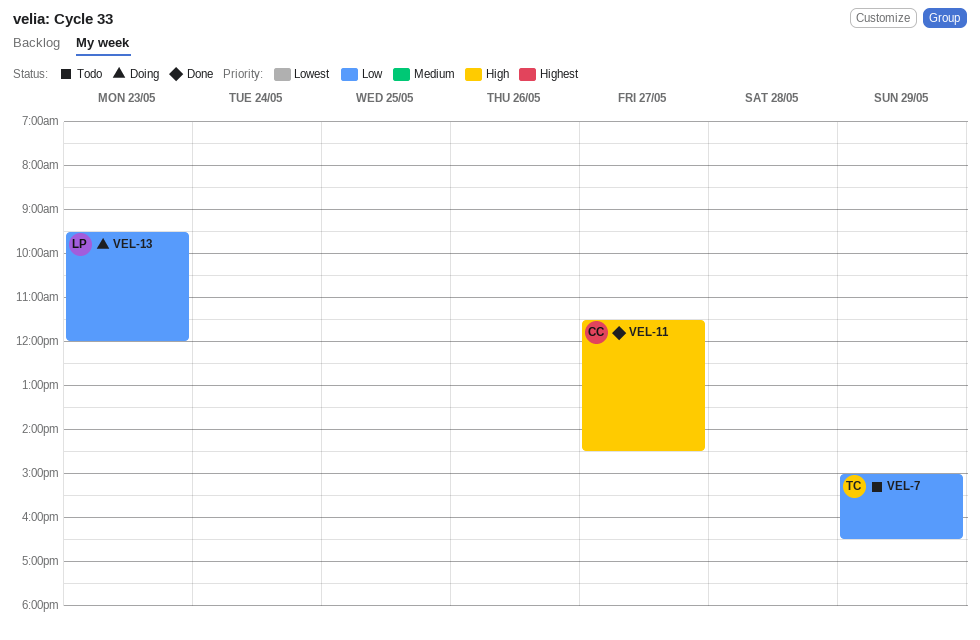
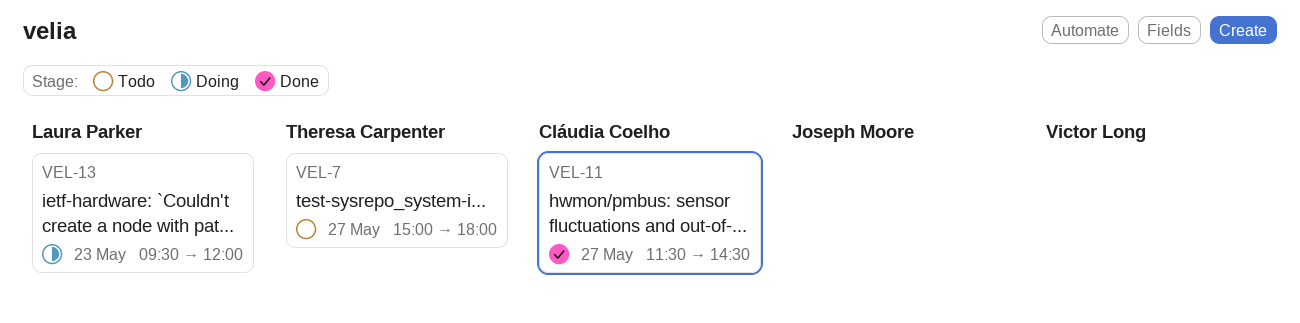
VEL-7, day: May 29 -> May 27
VEL-7, ends: 16:30 -> 18:00

